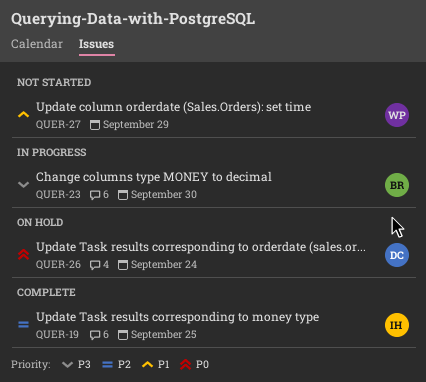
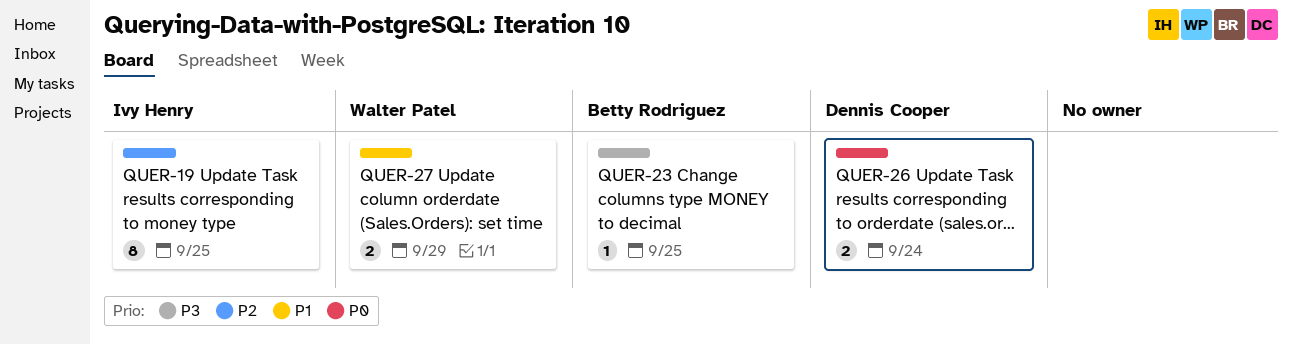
QUER-23, due: Sep 30 -> Sep 25

